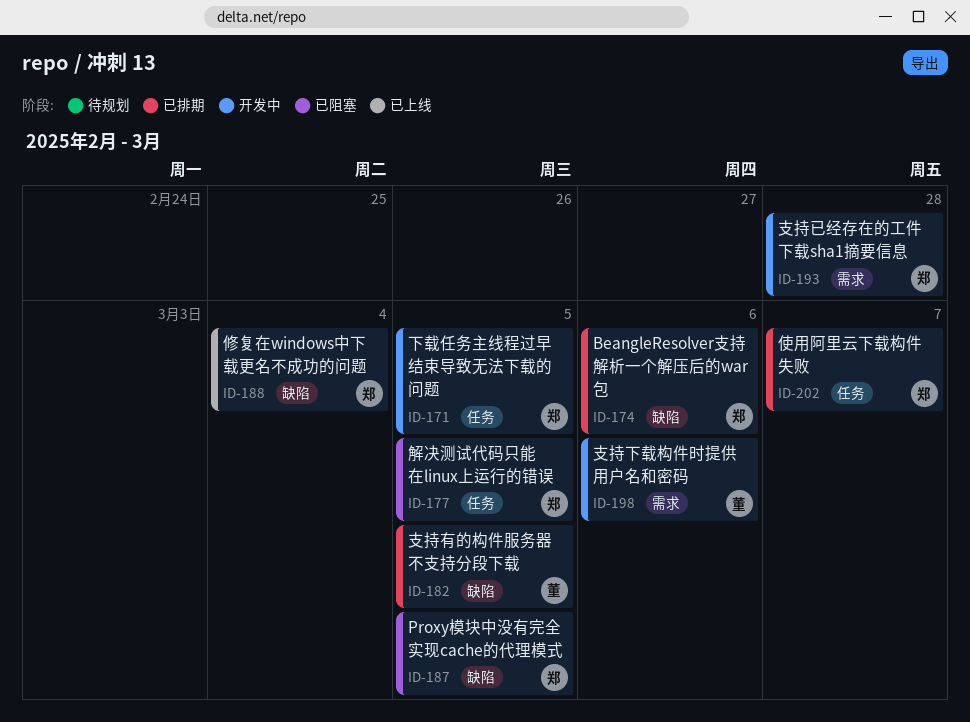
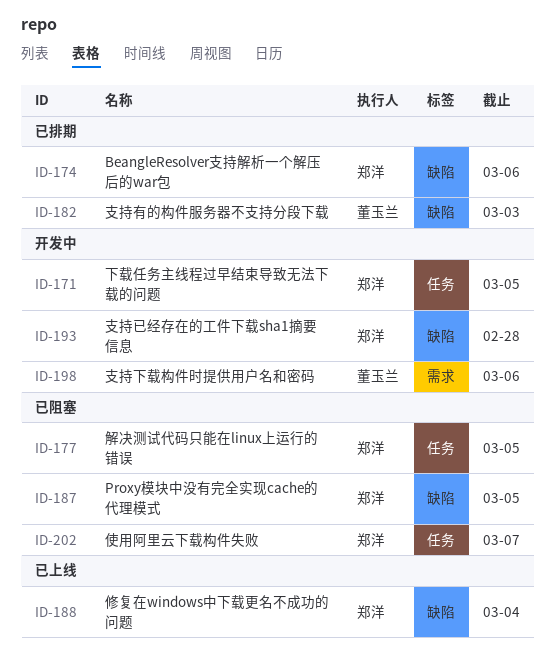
ID-182, due: Mar 5 -> Mar 3
ID-193, label: 需求 -> 缺陷
ID-202, status: 已排期 -> 已阻塞

